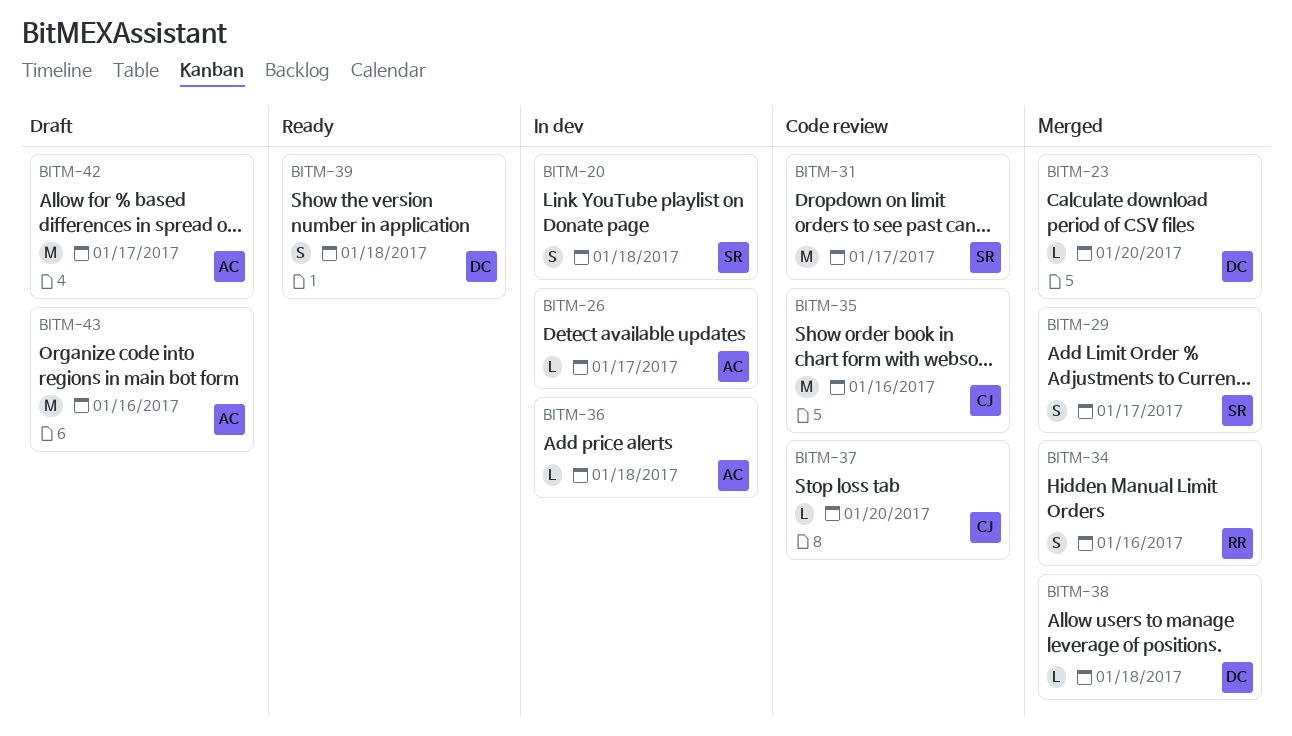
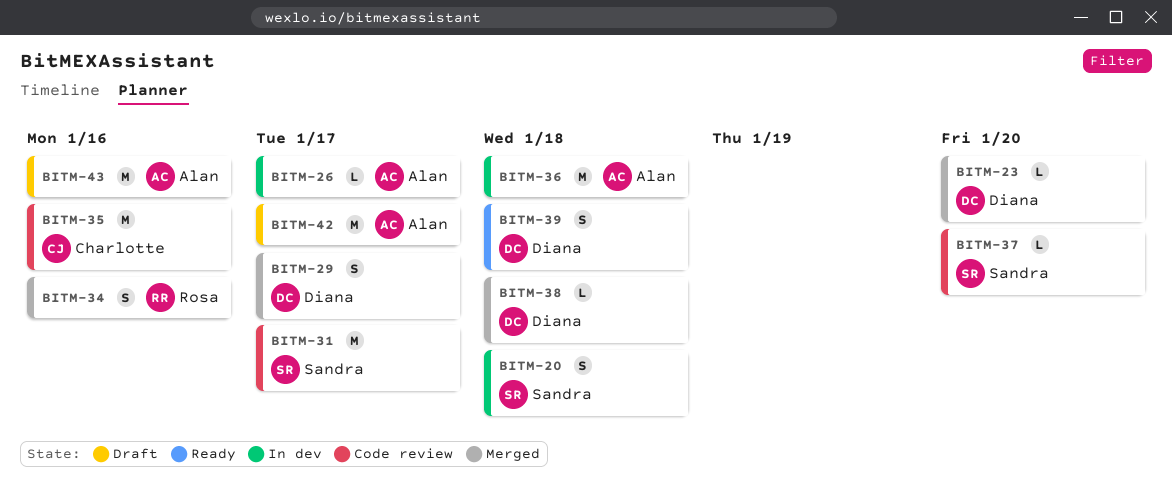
BITM-29, owner: Sandra -> Diana
BITM-36, estimate: L -> M
BITM-37, owner: Charlotte -> Sandra

